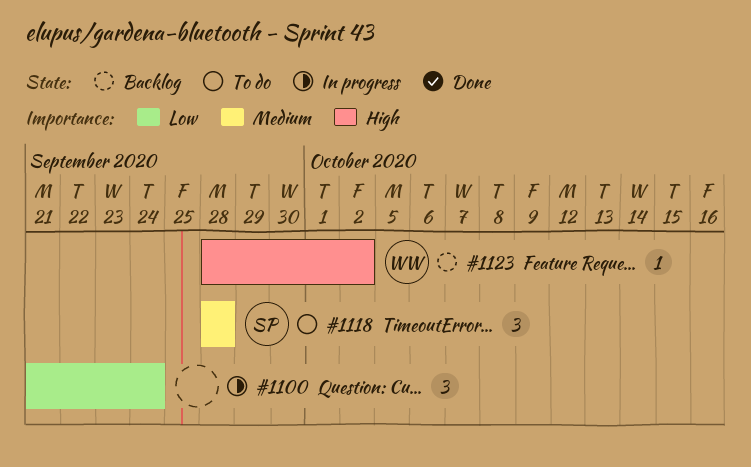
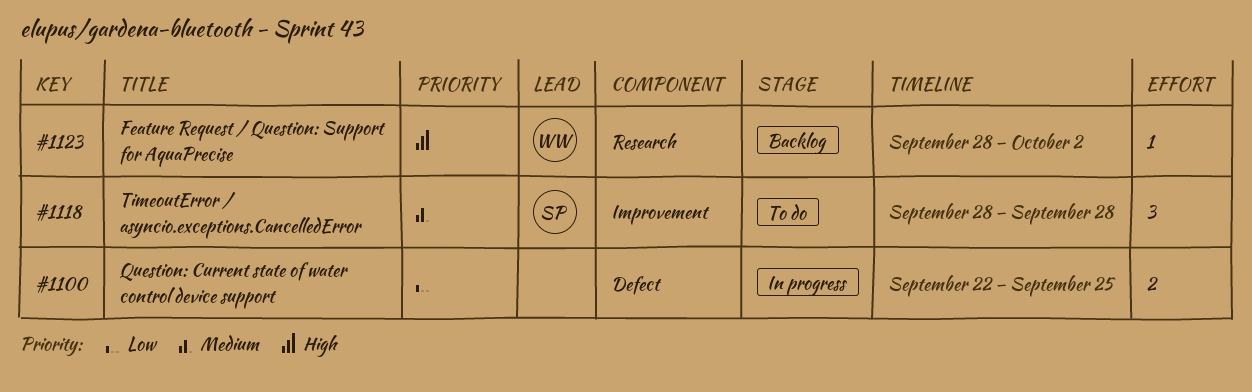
#1100, estimate: 3 -> 2
#1100, start: Sep 21 -> Sep 22
#1100, due: Sep 24 -> Sep 25

